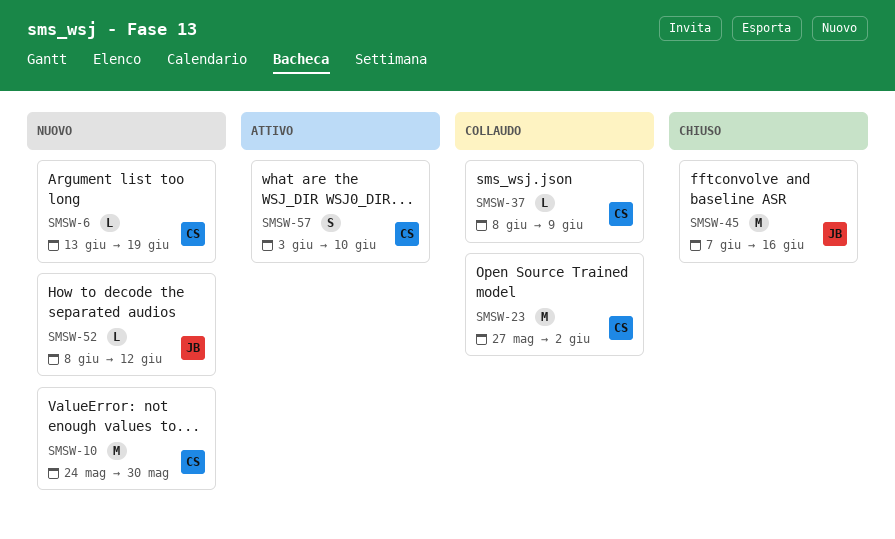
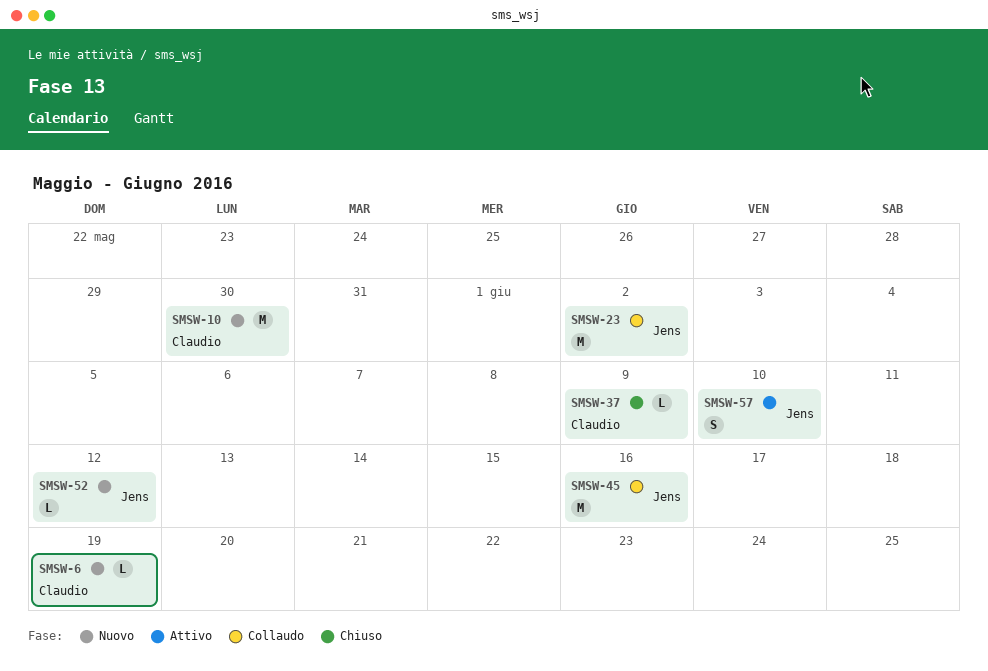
SMSW-23, owner: Claudio -> Jens
SMSW-37, status: Collaudo -> Chiuso
SMSW-45, status: Chiuso -> Collaudo
SMSW-57, owner: Claudio -> Jens

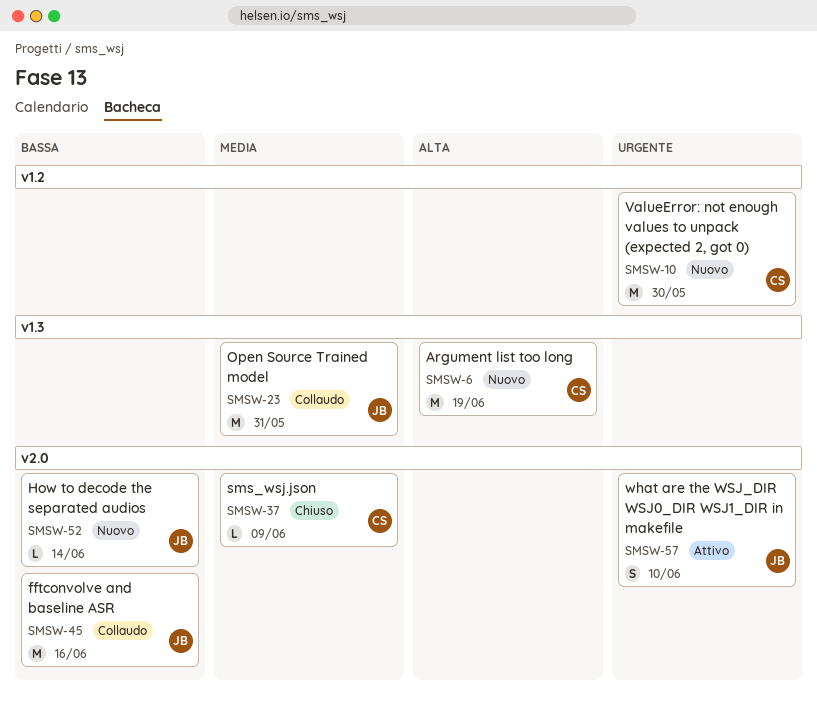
SMSW-6, estimate: L -> M
SMSW-23, due: Jun 2 -> May 31
SMSW-52, due: Jun 12 -> Jun 14

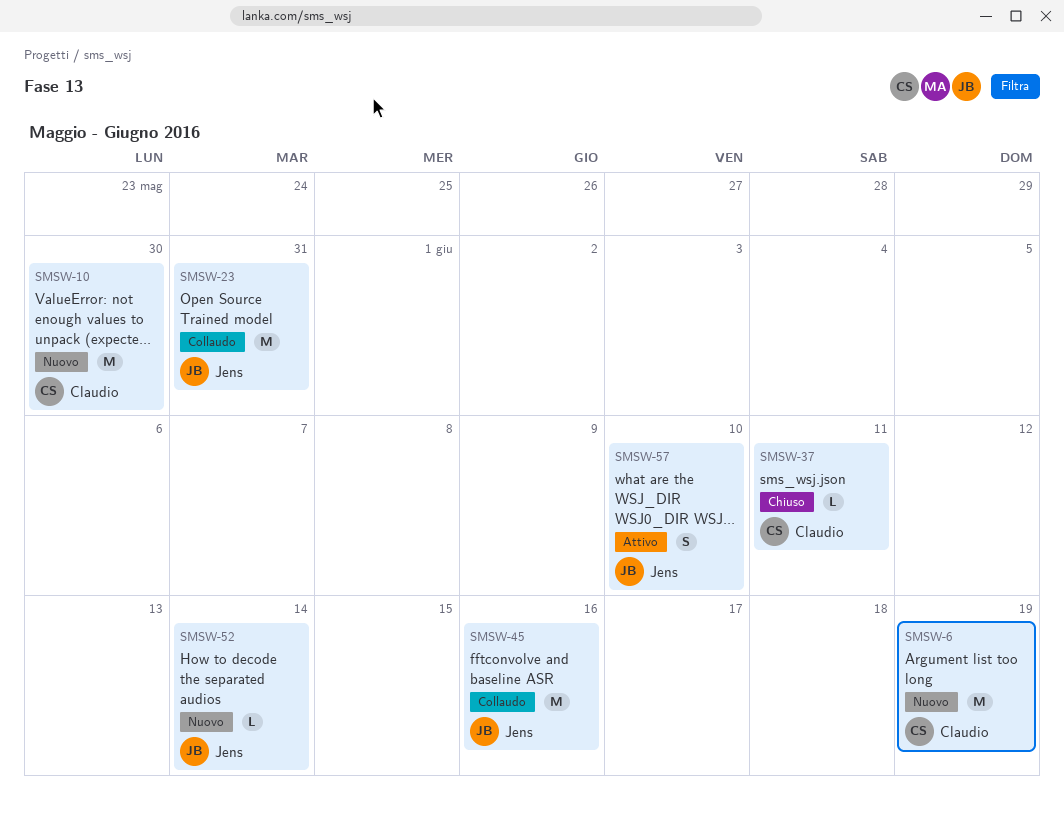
SMSW-37, due: Jun 9 -> Jun 11

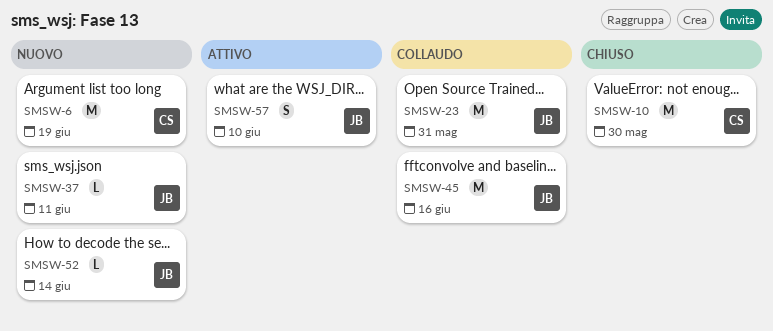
SMSW-10, status: Nuovo -> Chiuso
SMSW-37, status: Chiuso -> Nuovo
SMSW-37, owner: Claudio -> Jens

